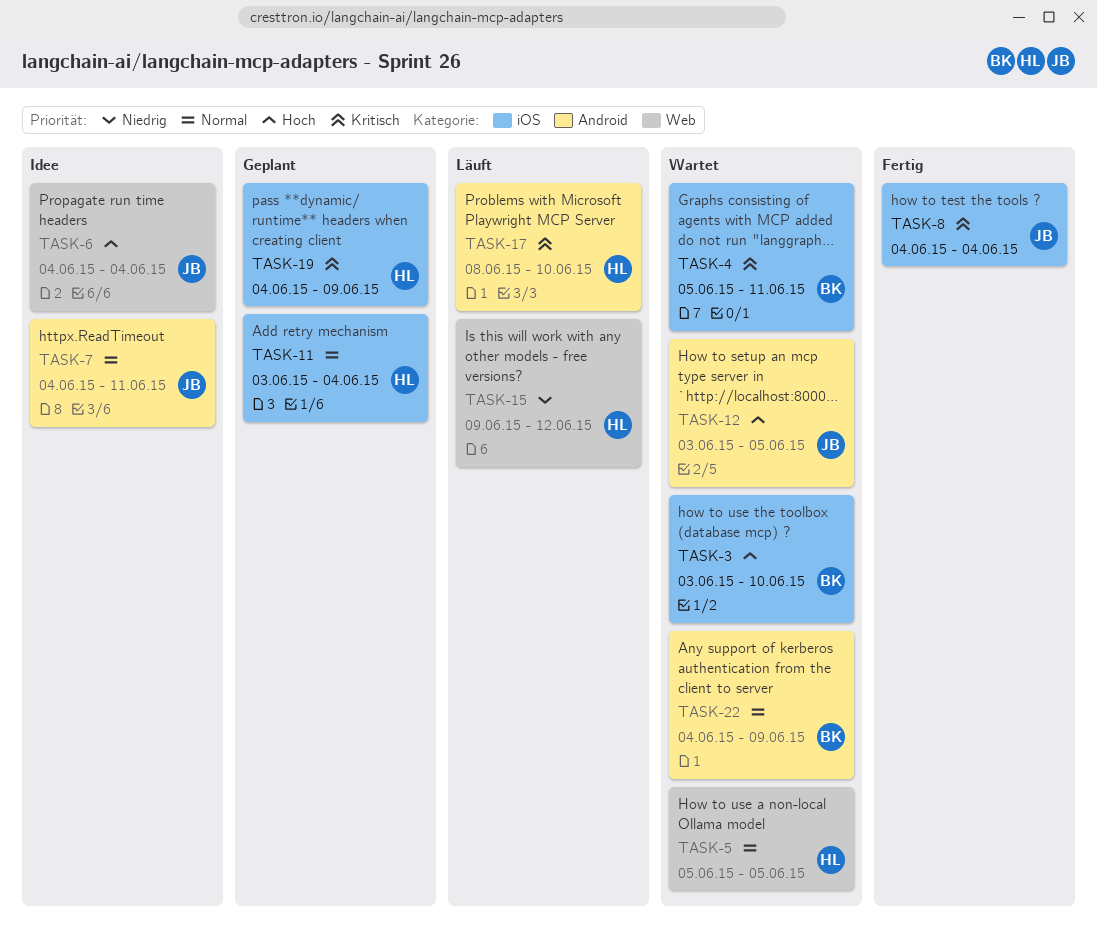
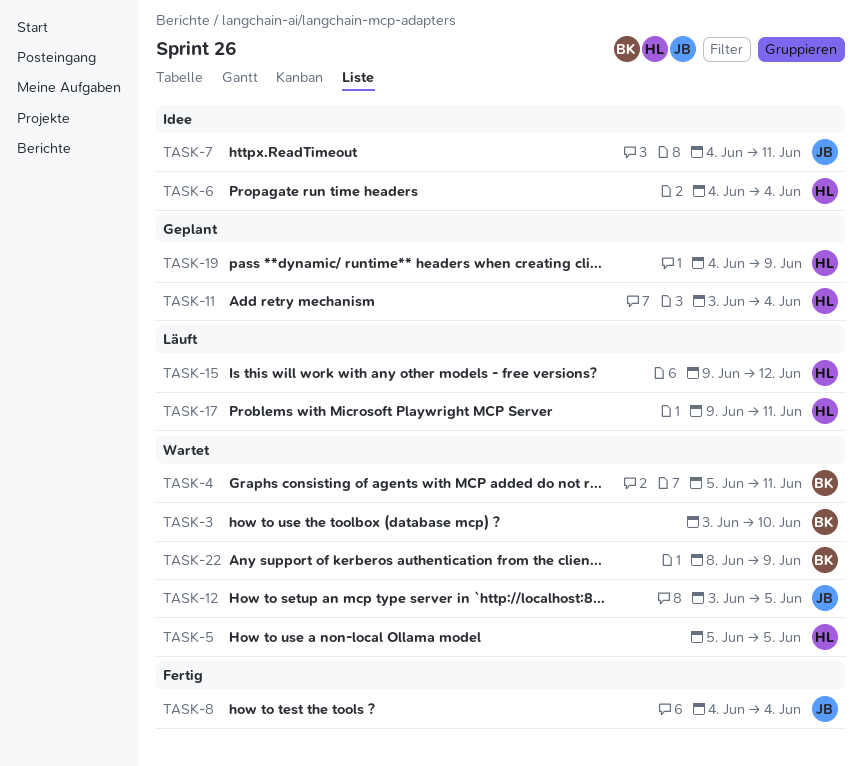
TASK-6, owner: JB -> HL
TASK-17, start: Jun 8 -> Jun 9
TASK-17, due: Jun 10 -> Jun 11
TASK-22, start: Jun 4 -> Jun 8

